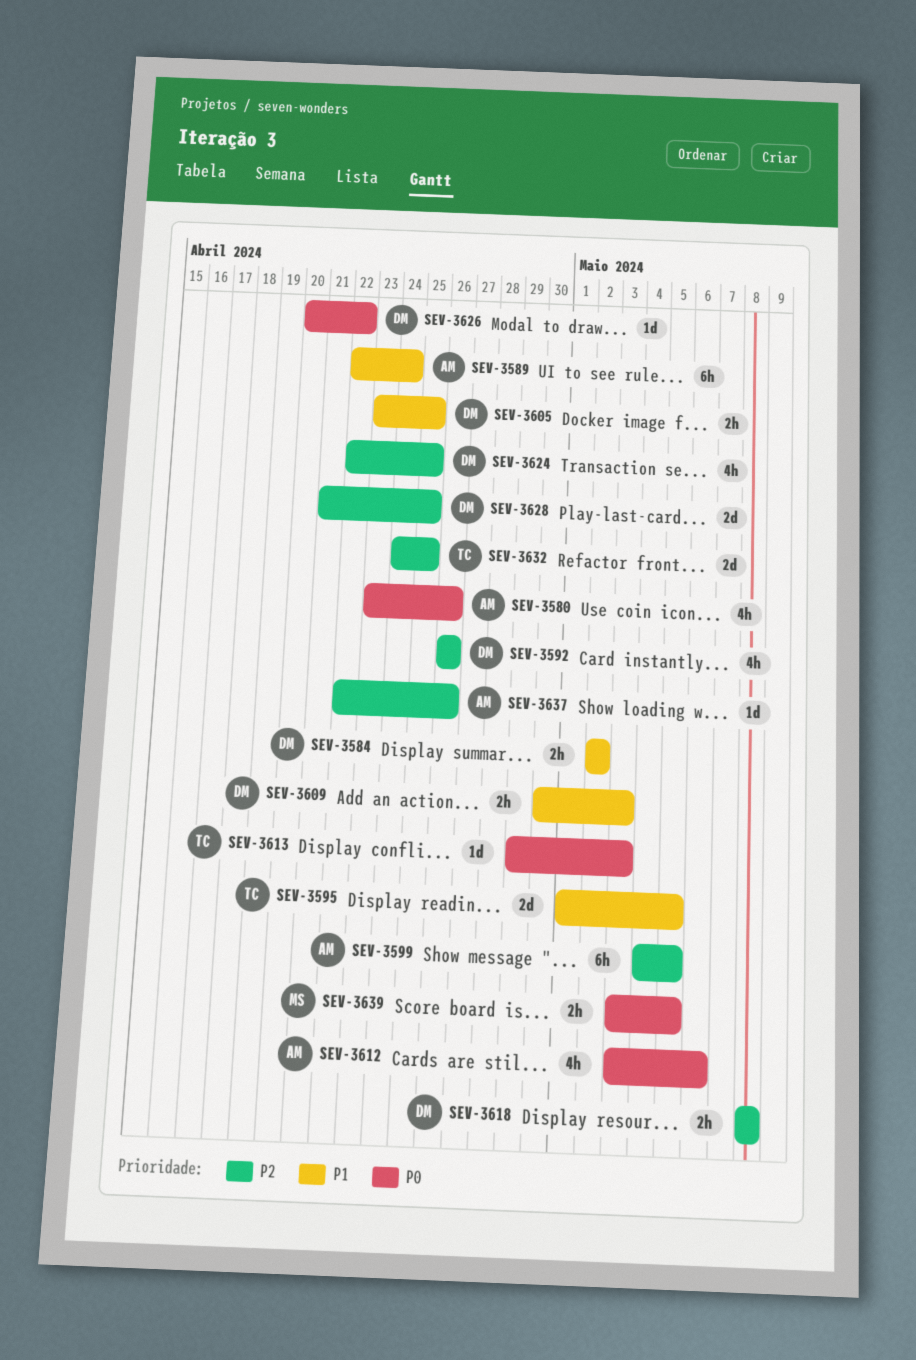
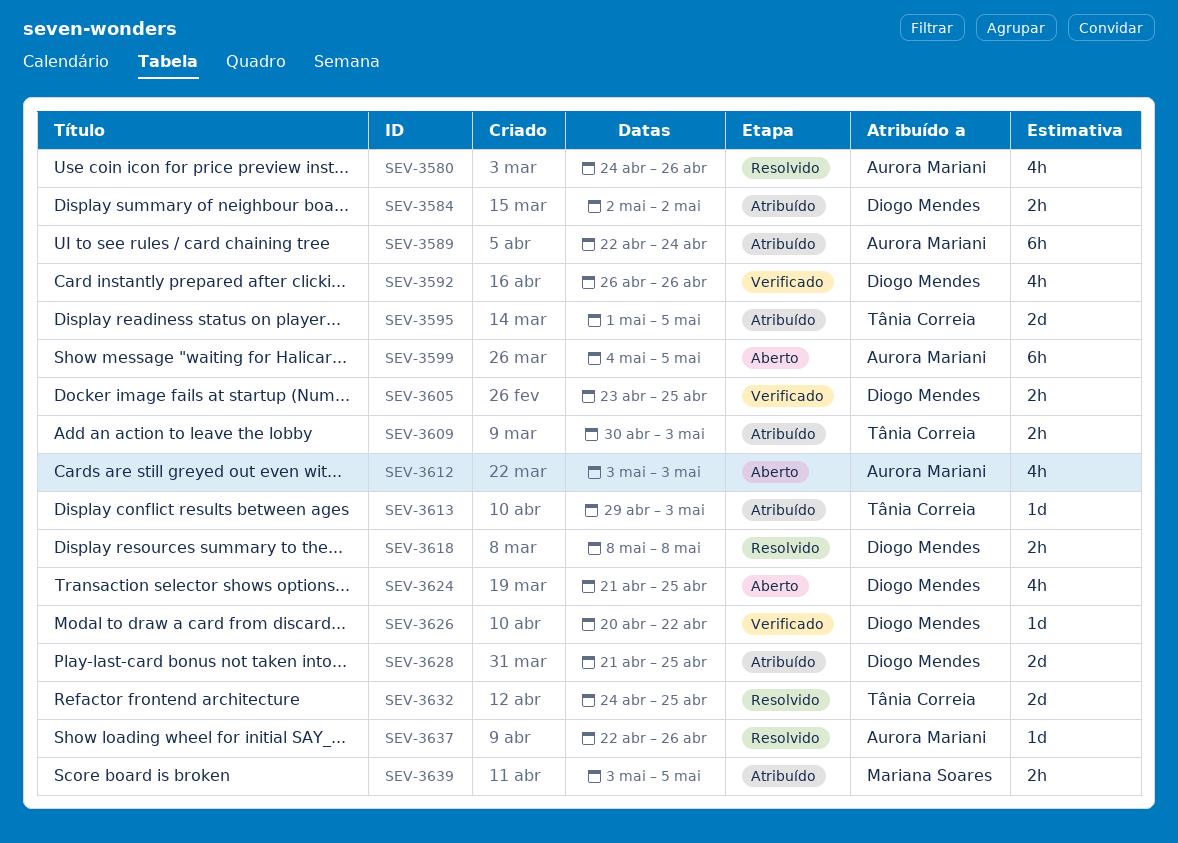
SEV-3580, start: Apr 23 -> Apr 24
SEV-3609, owner: Diogo Mendes -> Tânia Correia
SEV-3612, due: May 6 -> May 3
SEV-3624, start: Apr 22 -> Apr 21

